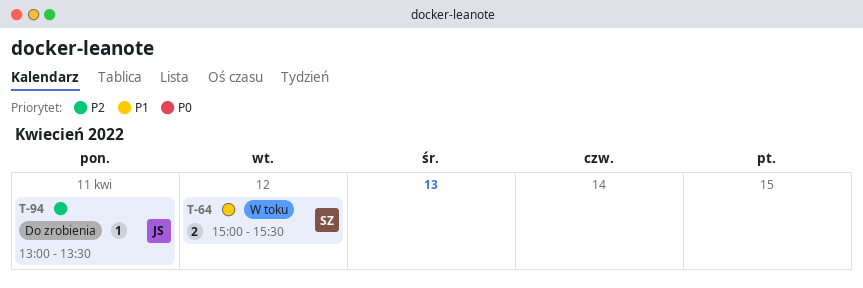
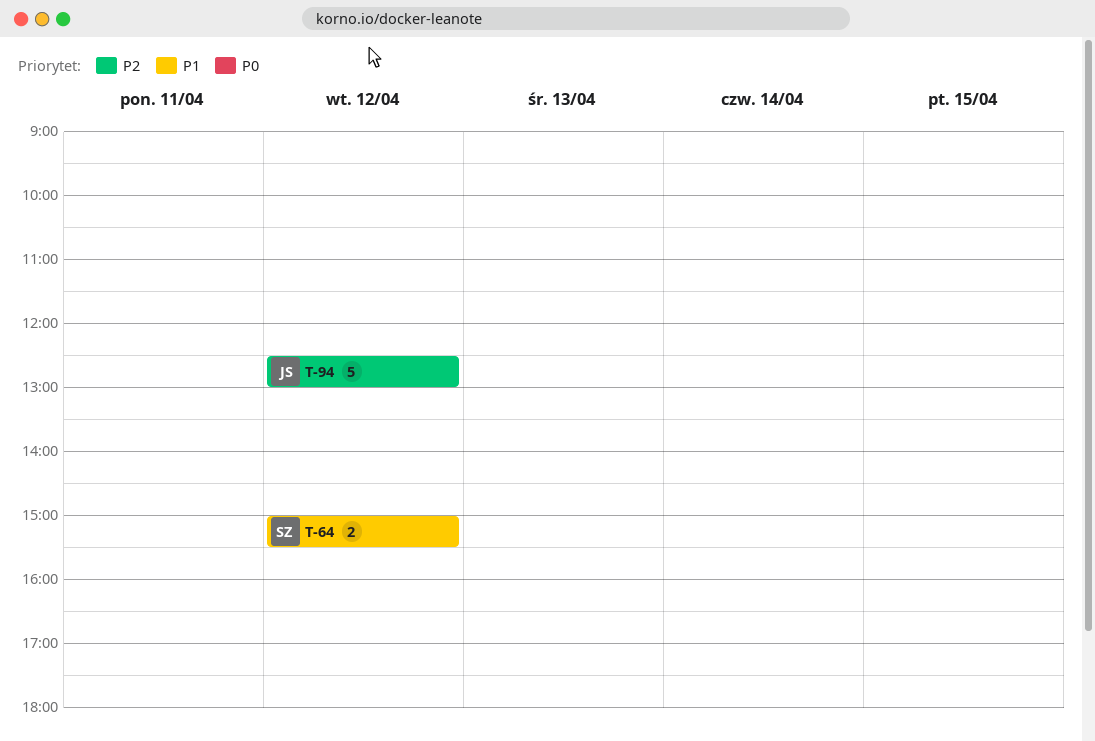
T-94, estimate: 1 -> 5
T-94, day: Apr 11 -> Apr 12
T-94, begins: 13:00 -> 12:30
T-94, ends: 13:30 -> 13:00

